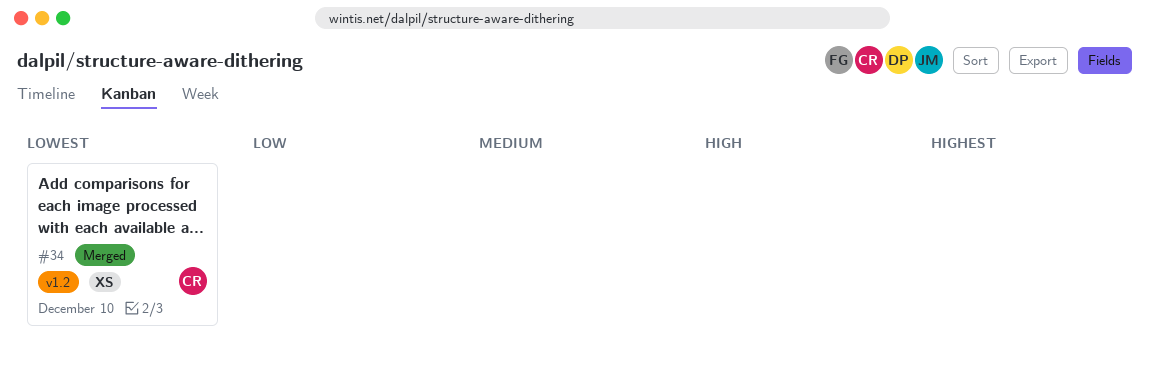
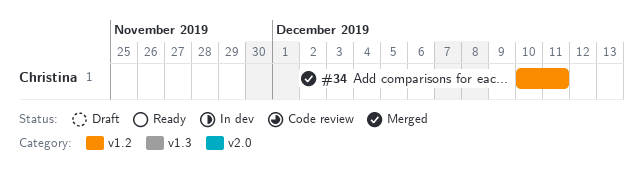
#34, due: Dec 10 -> Dec 11

